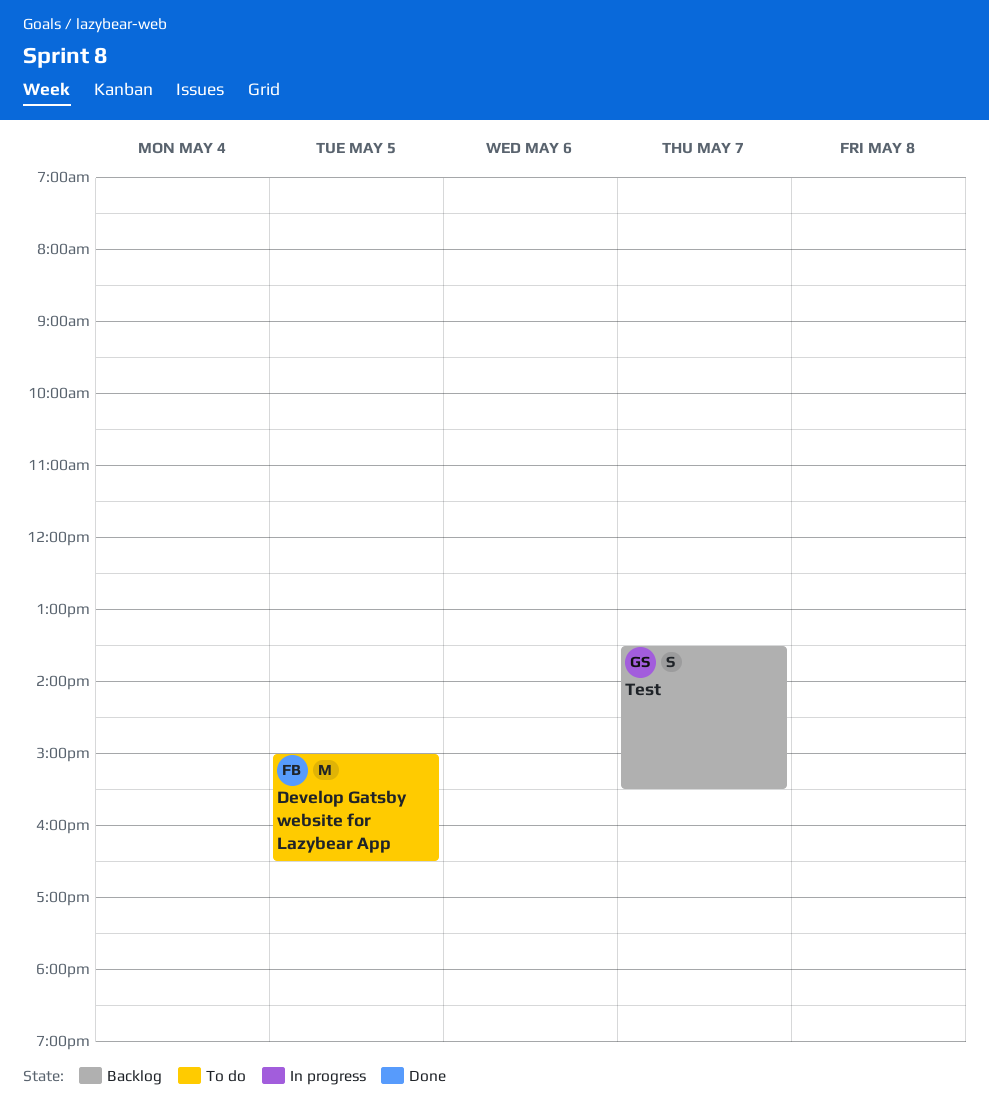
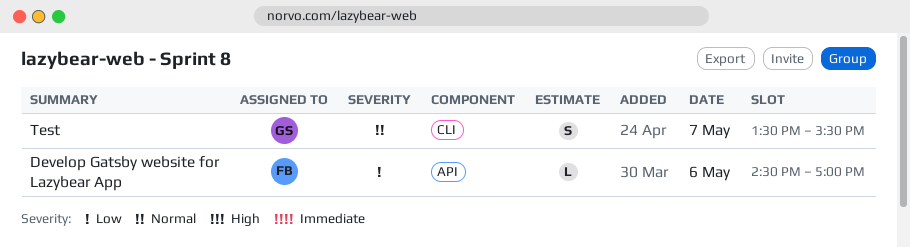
Develop Gatsby website for Lazybear App, estimate: M -> L
Develop Gatsby website for Lazybear App, day: May 5 -> May 6
Develop Gatsby website for Lazybear App, begins: 15:00 -> 14:30
Develop Gatsby website for Lazybear App, ends: 16:30 -> 17:00

